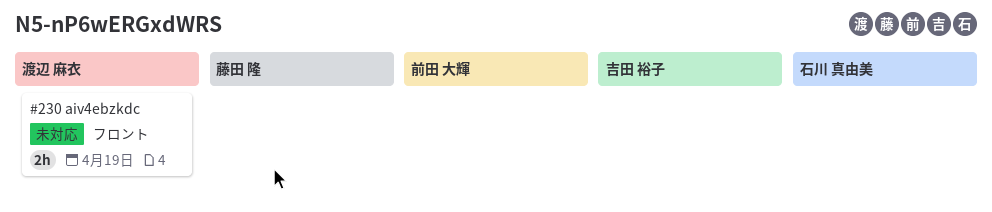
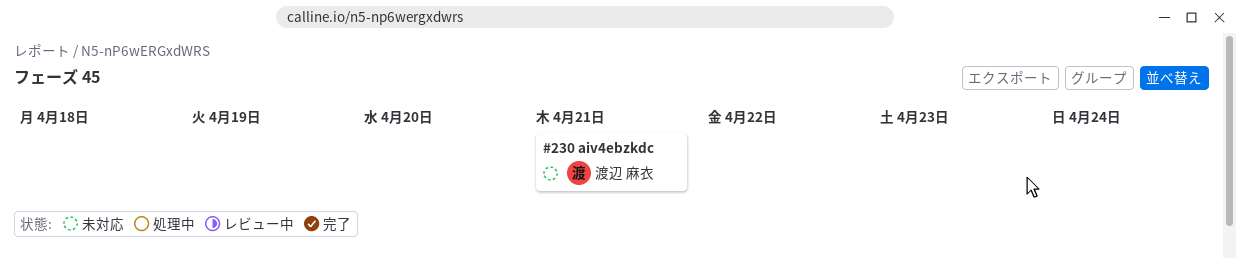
#230, due: Apr 19 -> Apr 21

